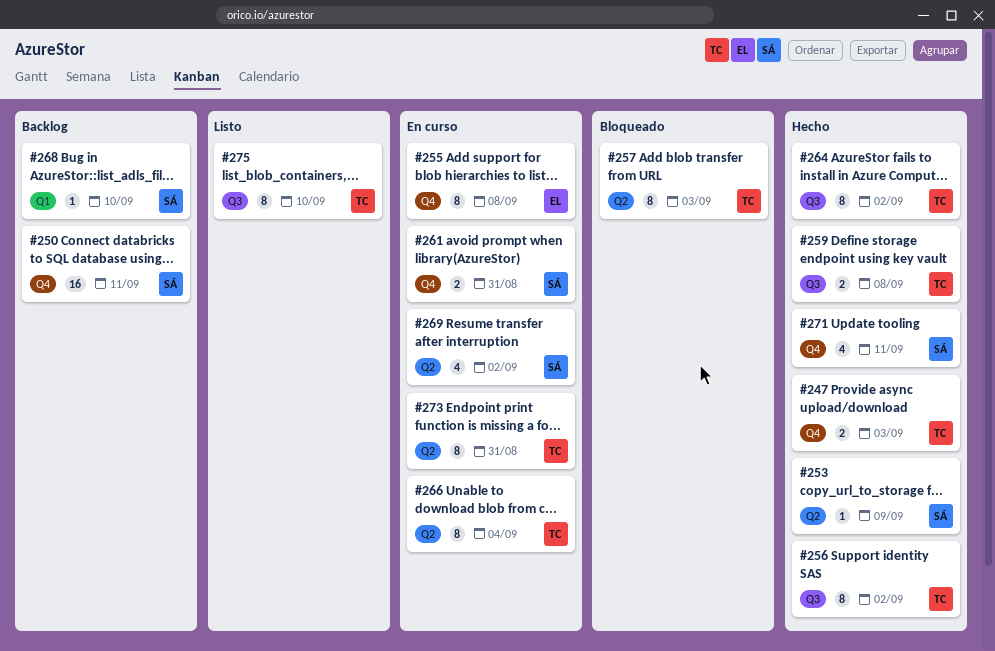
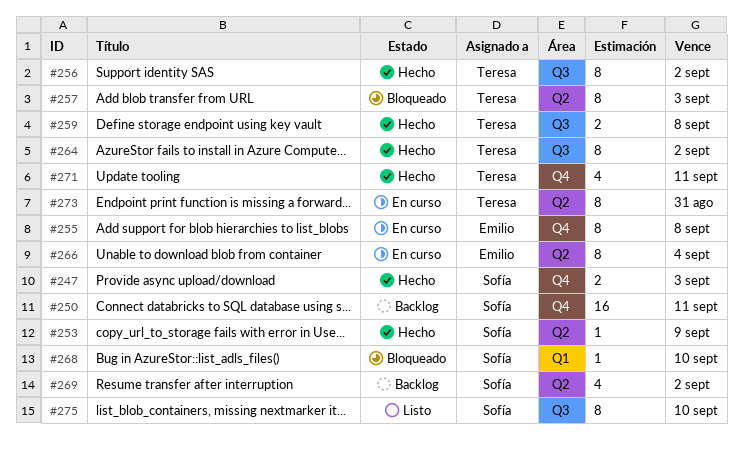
#247, owner: Teresa -> Sofía
#261: present -> none
#266, owner: Teresa -> Emilio
#268, status: Backlog -> Bloqueado
#269, status: En curso -> Backlog
#271, owner: Sofía -> Teresa
#275, owner: Teresa -> Sofía

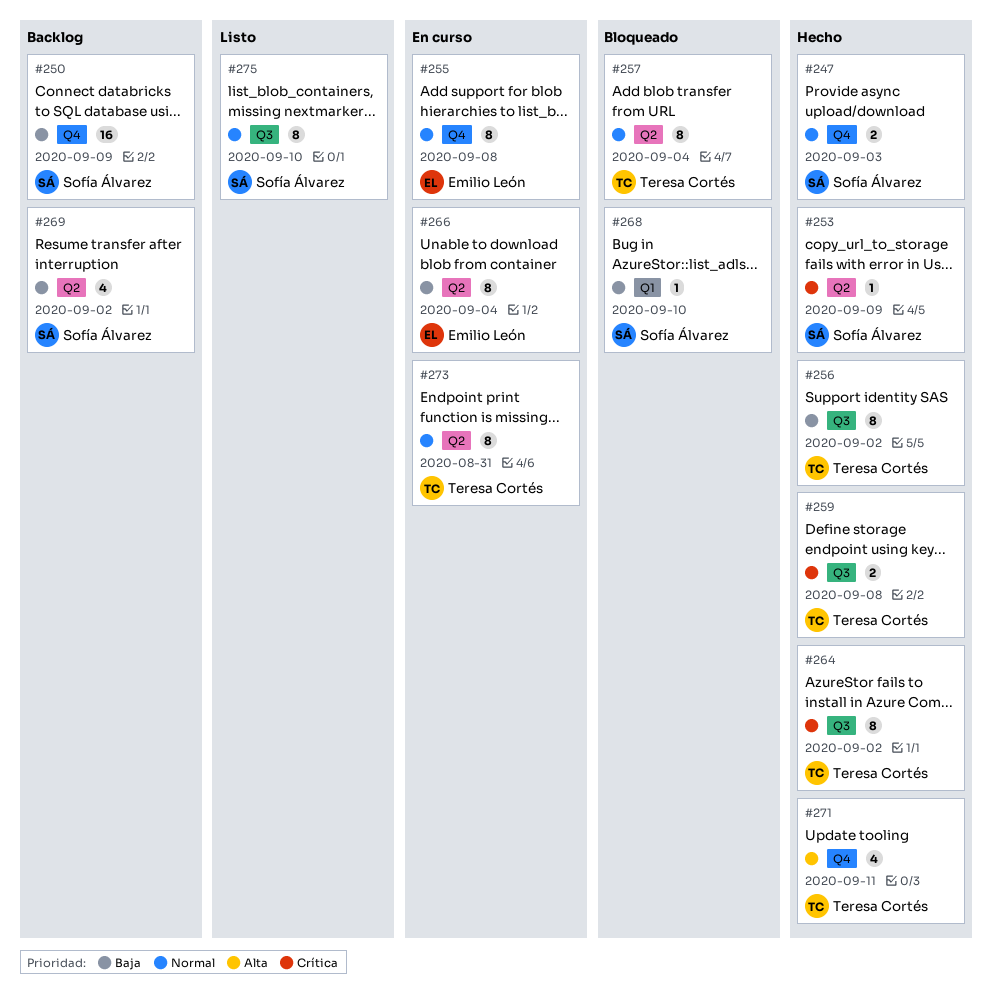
#250, due: Sep 11 -> Sep 9
#257, due: Sep 3 -> Sep 4

